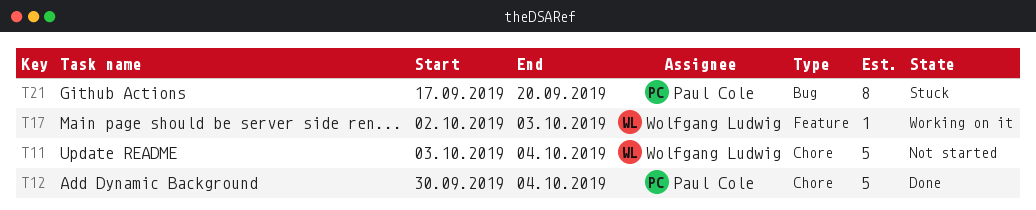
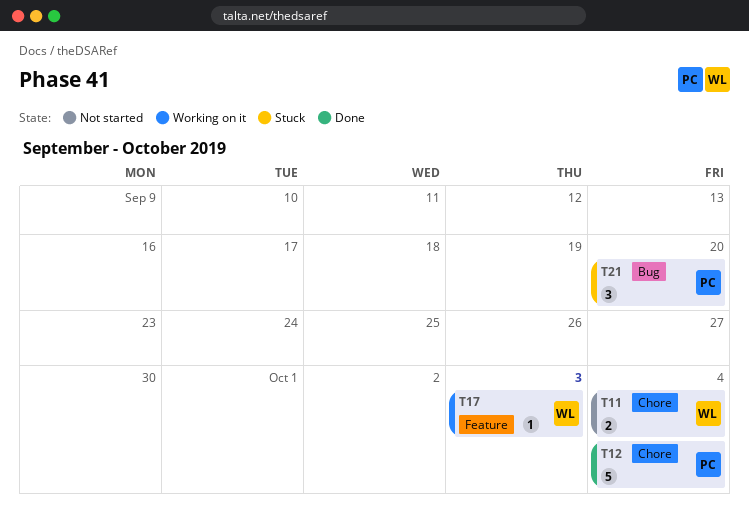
T11, estimate: 5 -> 2
T21, estimate: 8 -> 3

